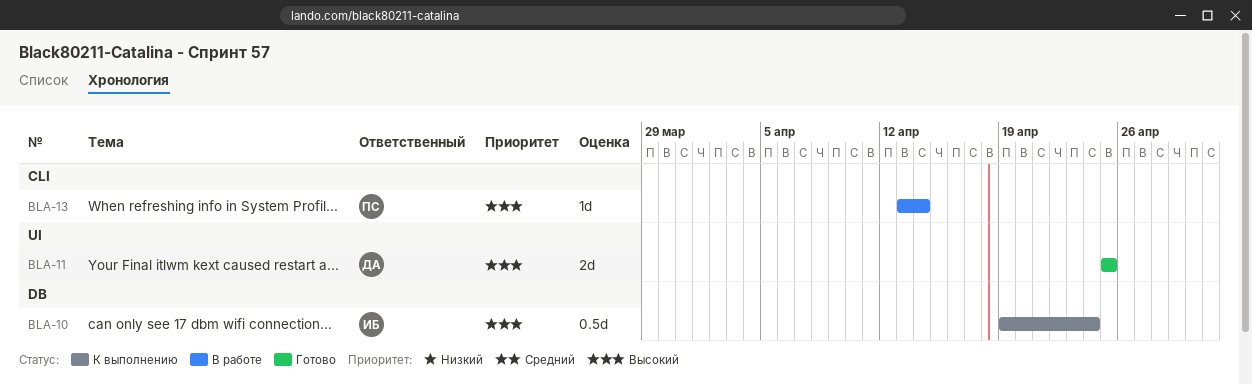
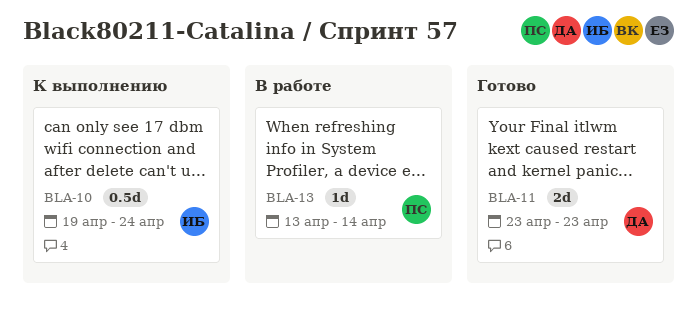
BLA-11, start: Apr 25 -> Apr 23
BLA-11, due: Apr 25 -> Apr 23

